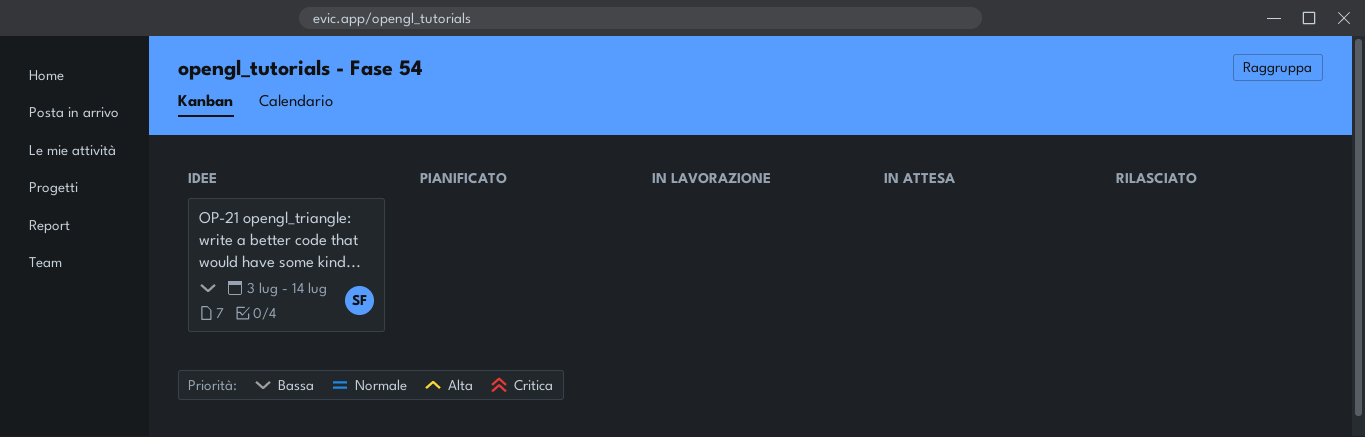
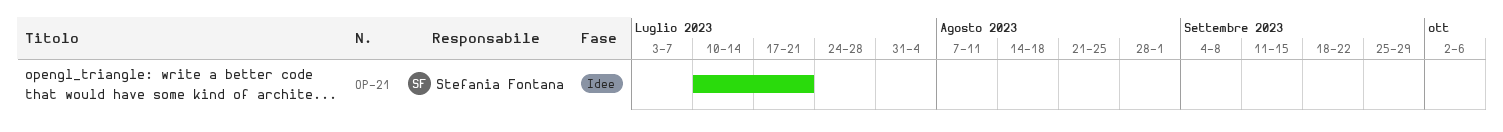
OP-21, start: Jul 3 -> Jul 10
OP-21, due: Jul 14 -> Jul 21

